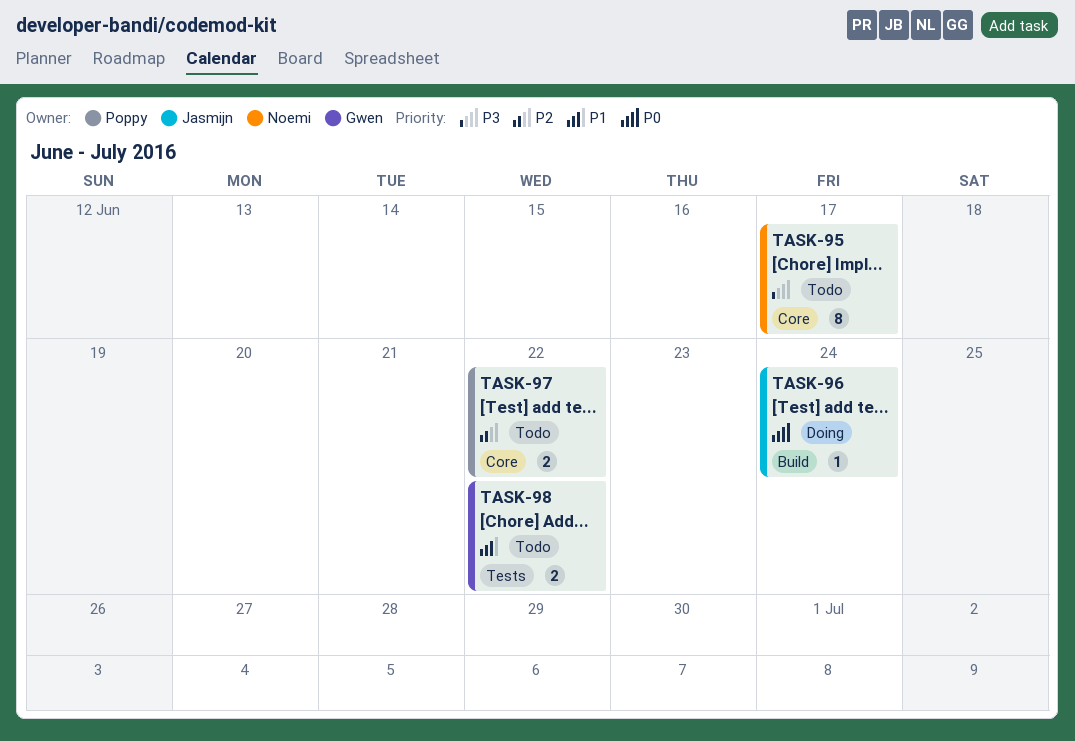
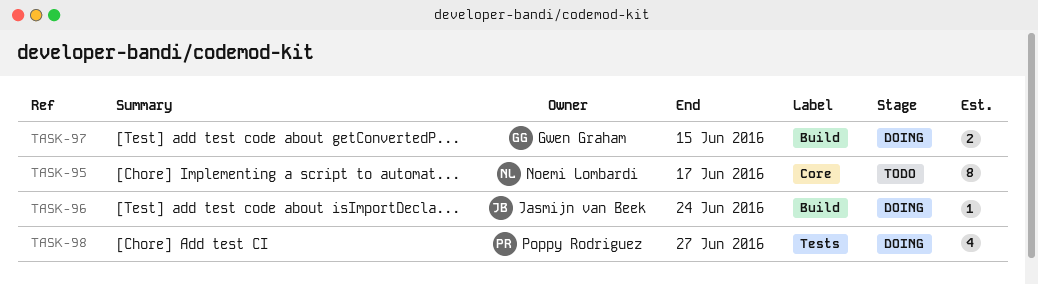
TASK-97, status: Todo -> Doing
TASK-97, owner: Poppy Rodriguez -> Gwen Graham
TASK-97, label: Core -> Build
TASK-97, due: Jun 22 -> Jun 15
TASK-98, status: Todo -> Doing
TASK-98, owner: Gwen Graham -> Poppy Rodriguez
TASK-98, estimate: 2 -> 4
TASK-98, due: Jun 22 -> Jun 27

